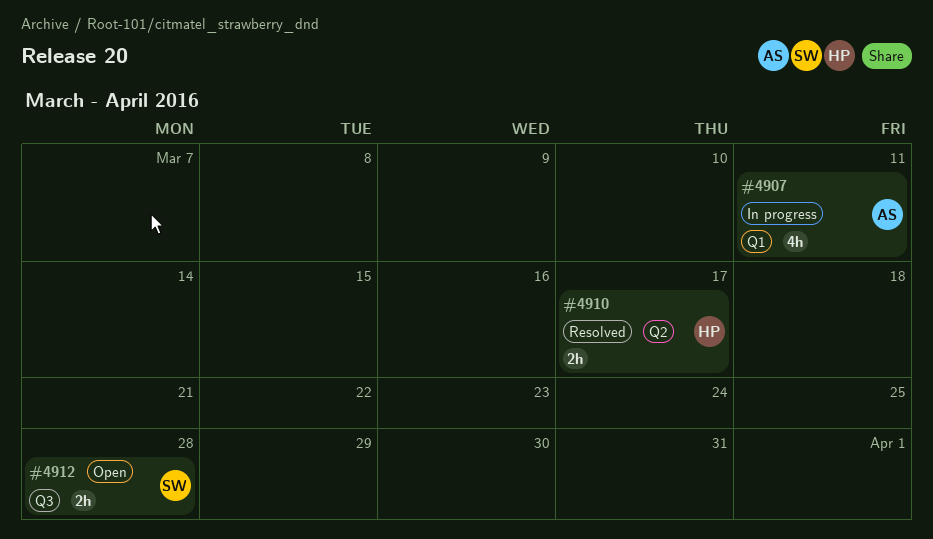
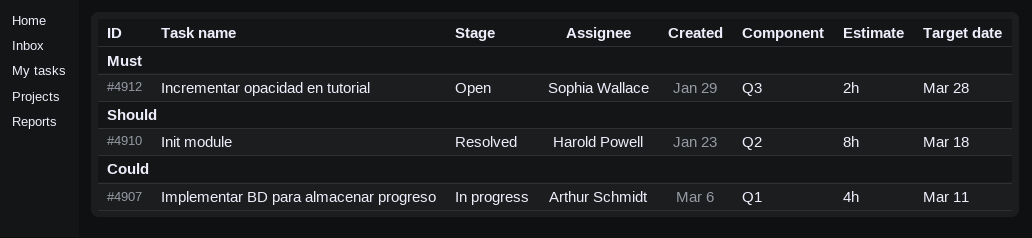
#4910, estimate: 2h -> 8h
#4910, due: Mar 17 -> Mar 18

